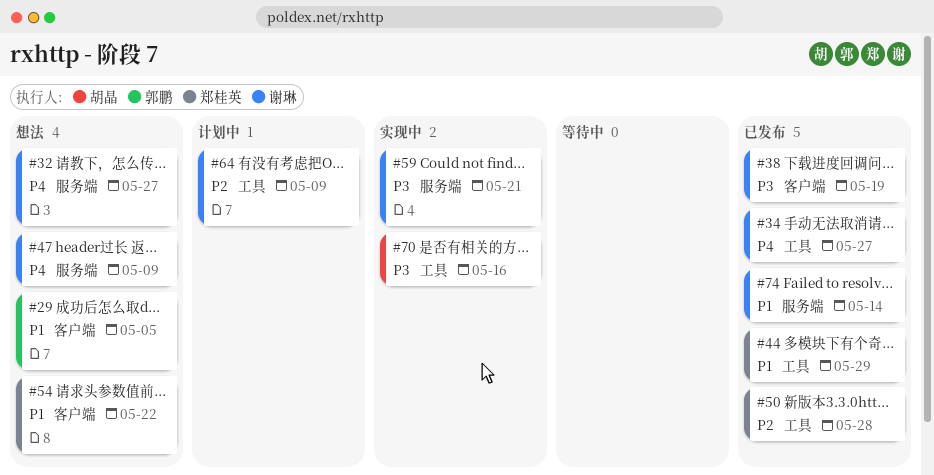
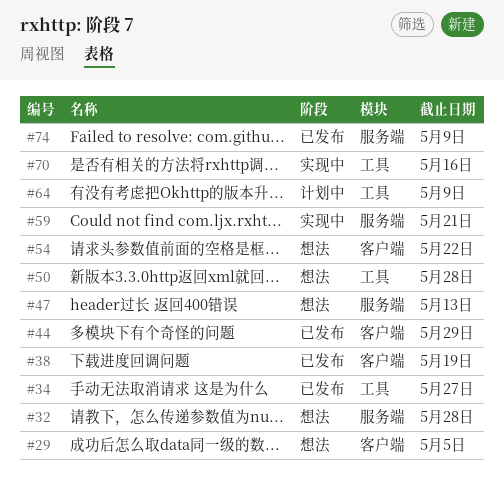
#32, due: May 27 -> May 28
#44, label: 工具 -> 客户端
#47, due: May 9 -> May 13
#50, status: 已发布 -> 想法
#74, due: May 14 -> May 9

